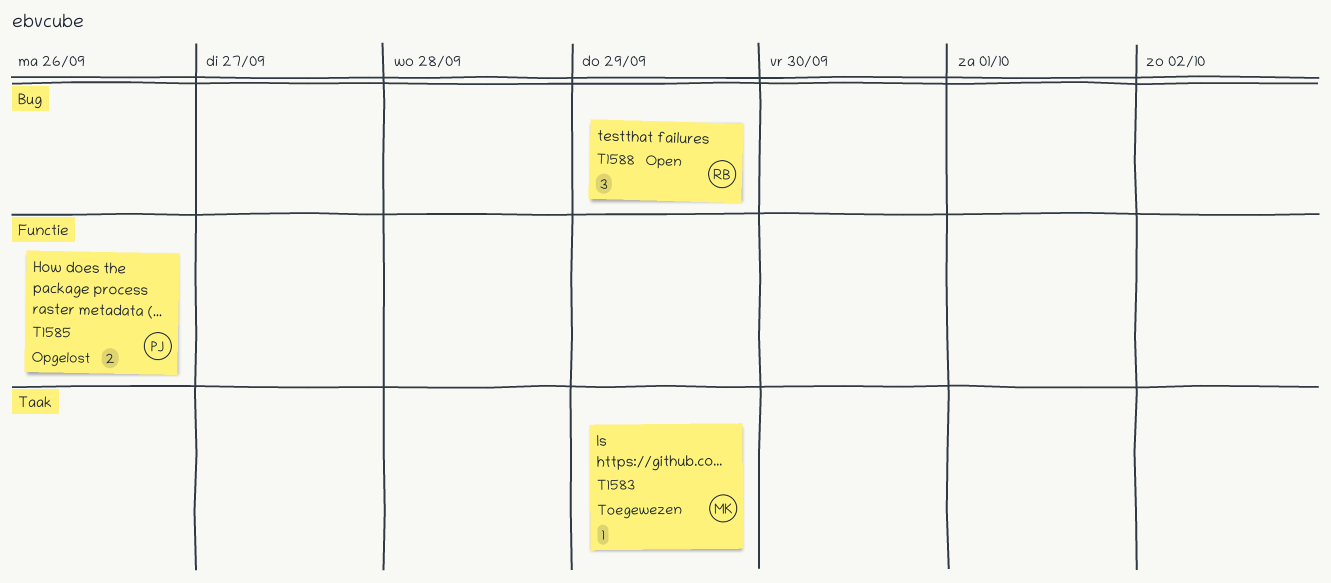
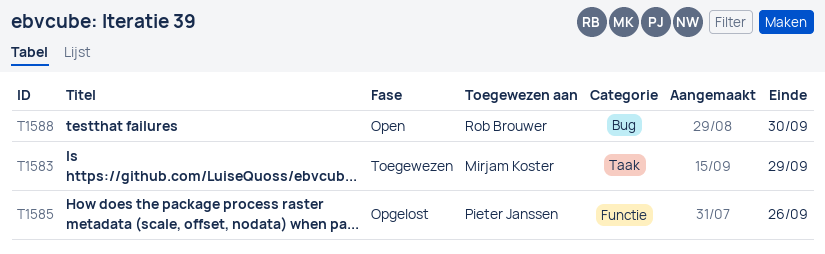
T1588, due: Sep 29 -> Sep 30

